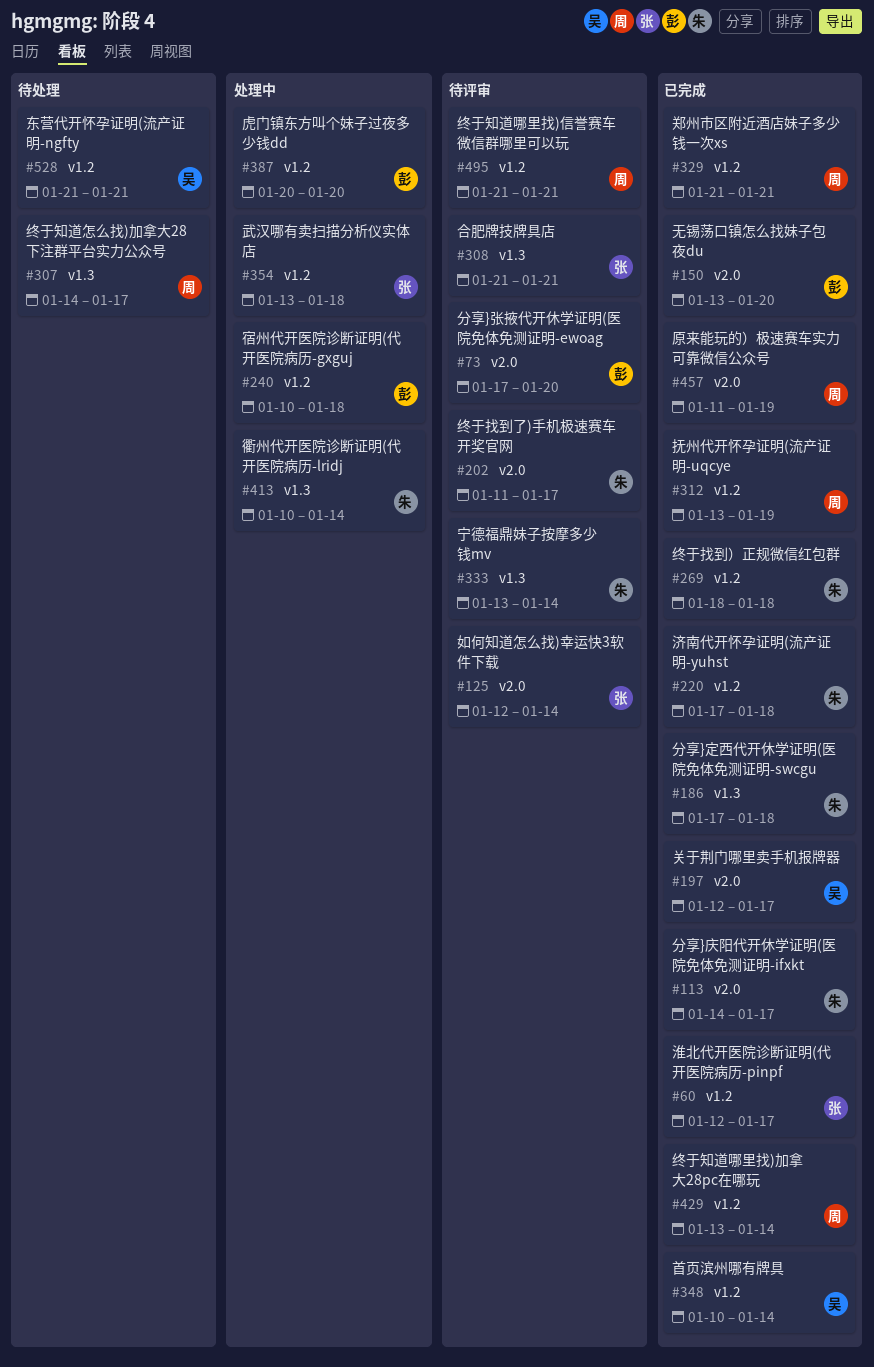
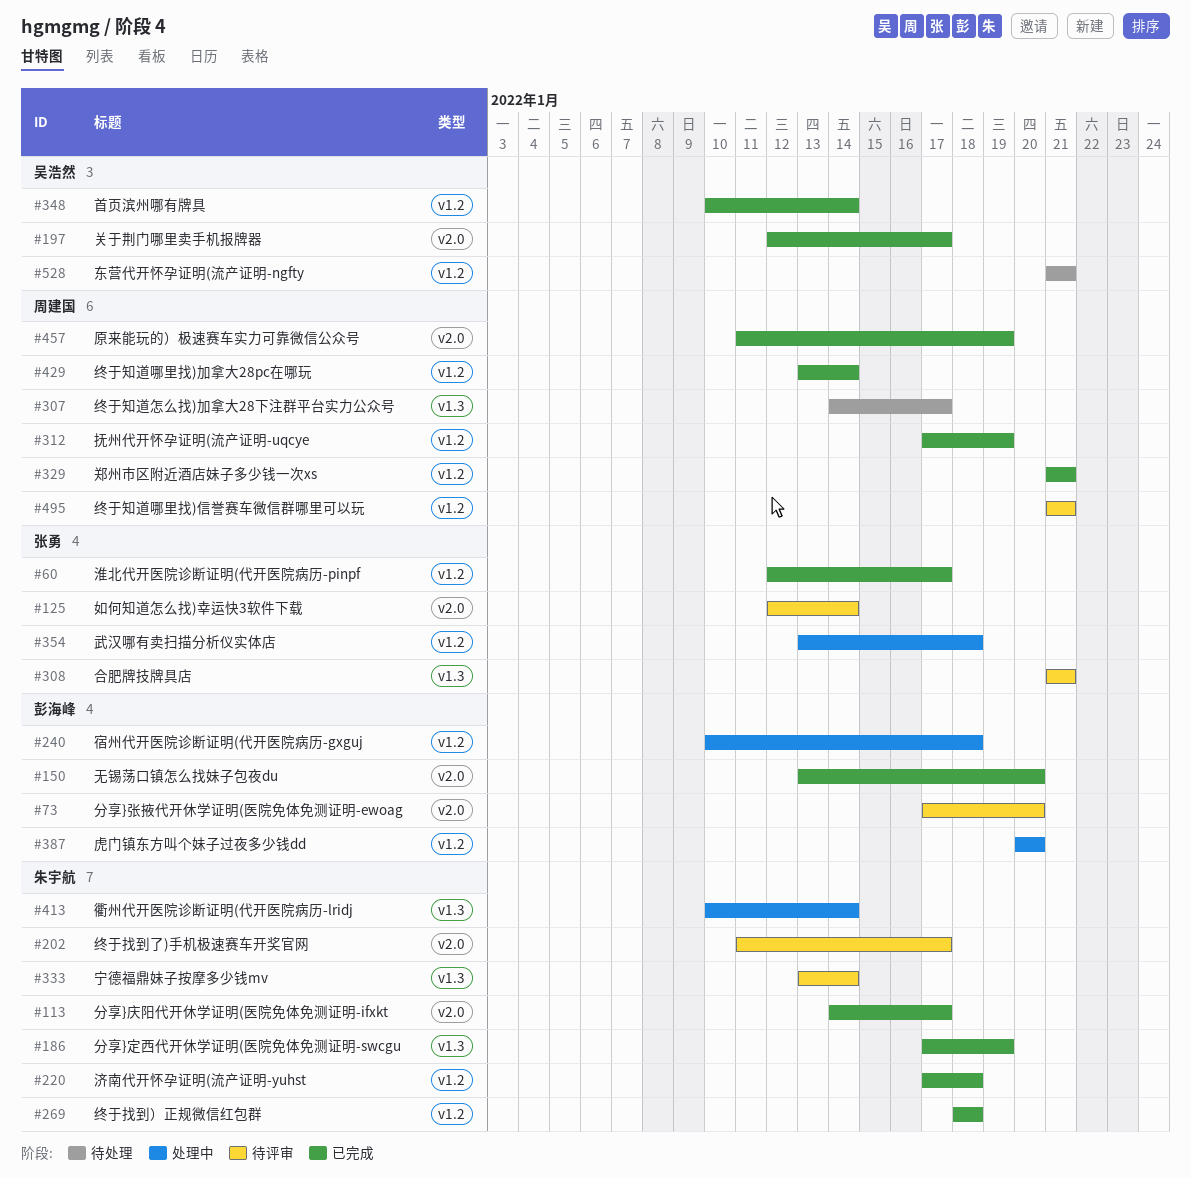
#186, due: Jan 18 -> Jan 19
#312, start: Jan 13 -> Jan 17

